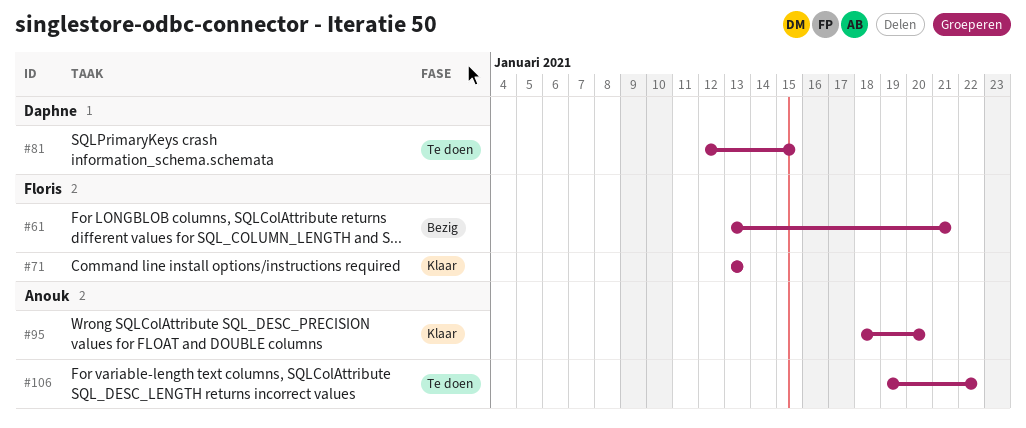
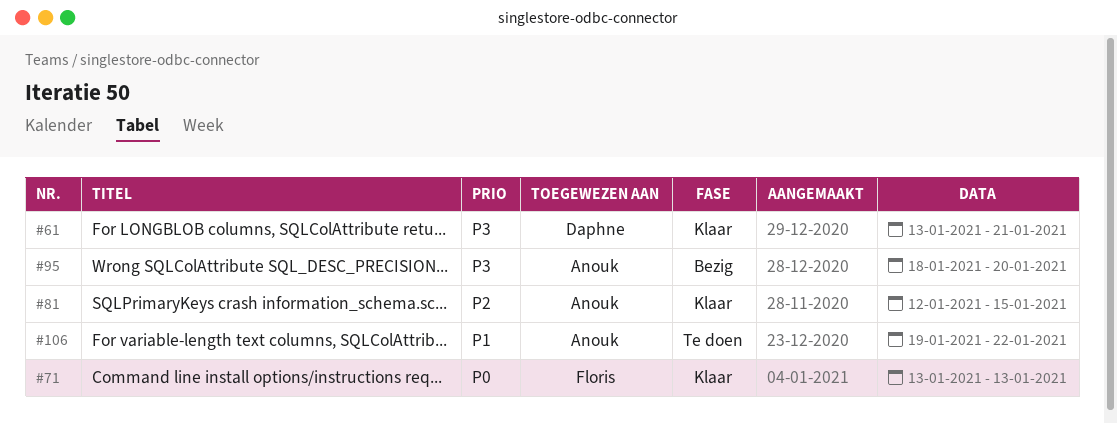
#61, status: Bezig -> Klaar
#61, owner: Floris -> Daphne
#81, status: Te doen -> Klaar
#81, owner: Daphne -> Anouk
#95, status: Klaar -> Bezig

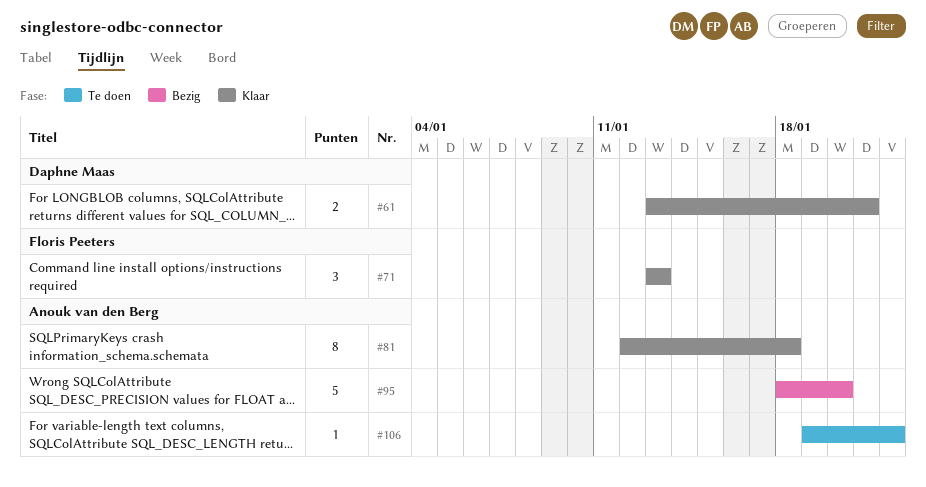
#81, due: Jan 15 -> Jan 18

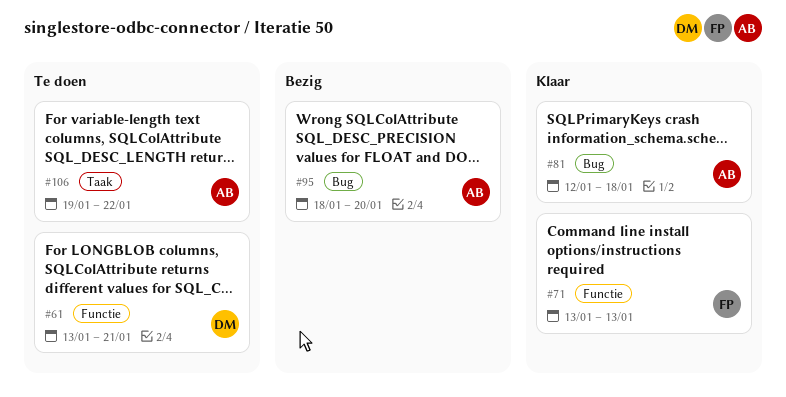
#61, status: Klaar -> Te doen

